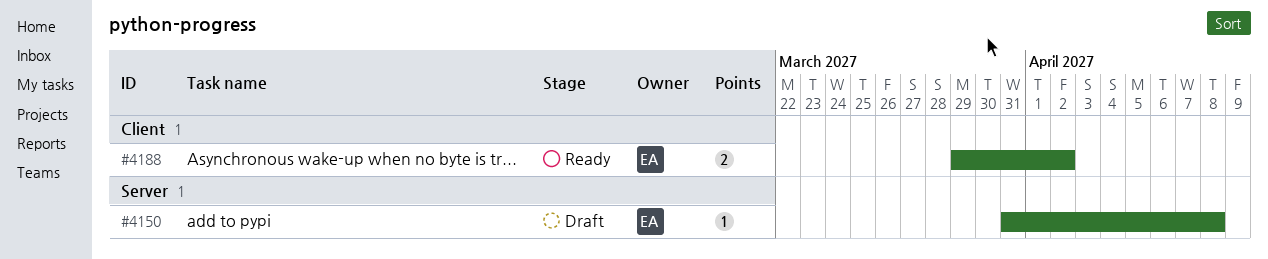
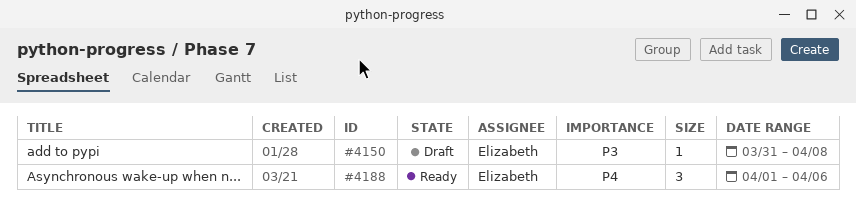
#4188, estimate: 2 -> 3
#4188, start: Mar 29 -> Apr 1
#4188, due: Apr 2 -> Apr 6

